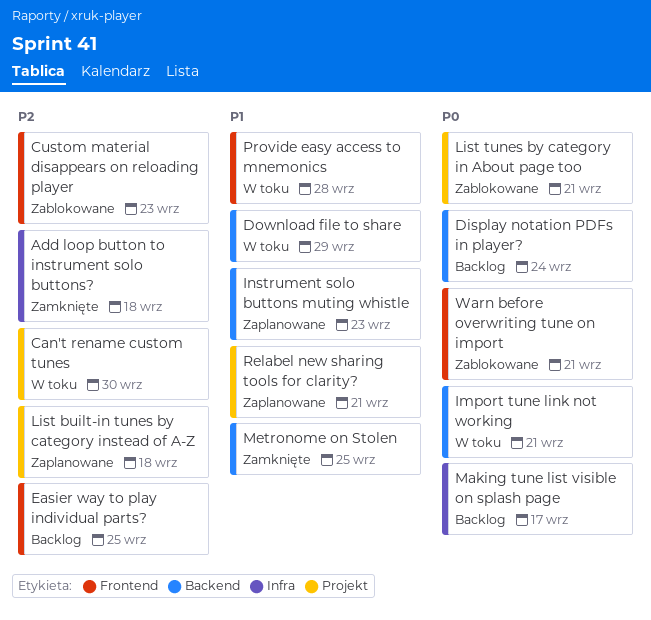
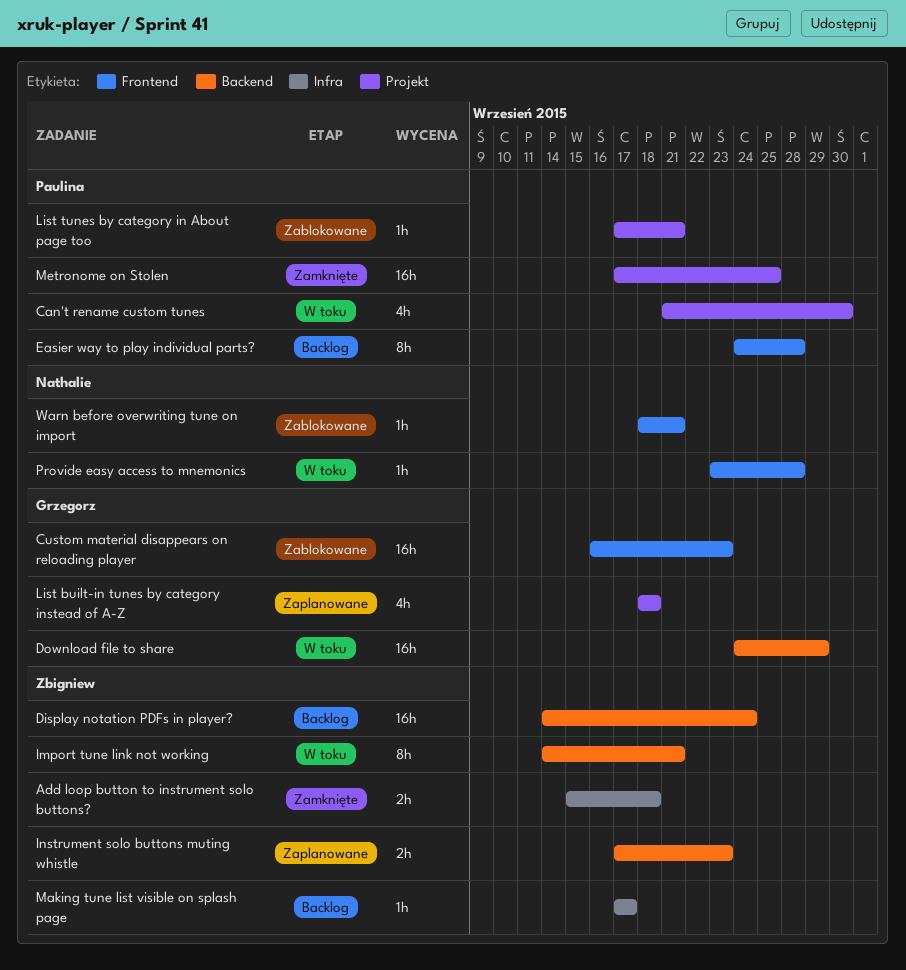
Easier way to play individual parts?, due: Sep 25 -> Sep 28
Metronome on Stolen, label: Backend -> Projekt
Relabel new sharing tools for clarity?: present -> none

